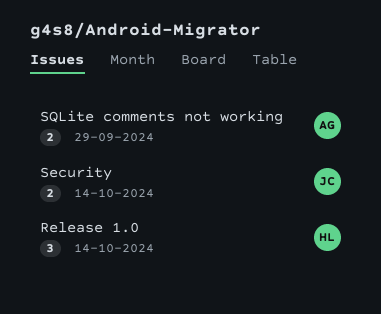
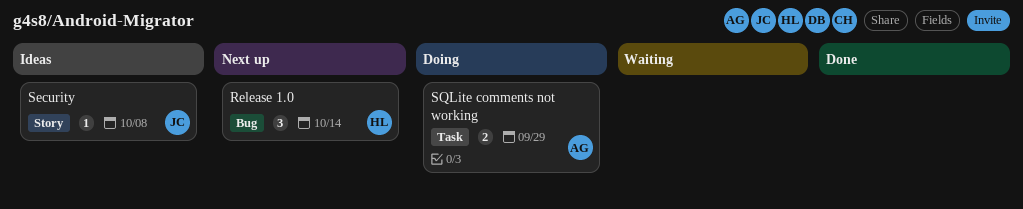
Security, estimate: 2 -> 1
Security, due: Oct 14 -> Oct 8

